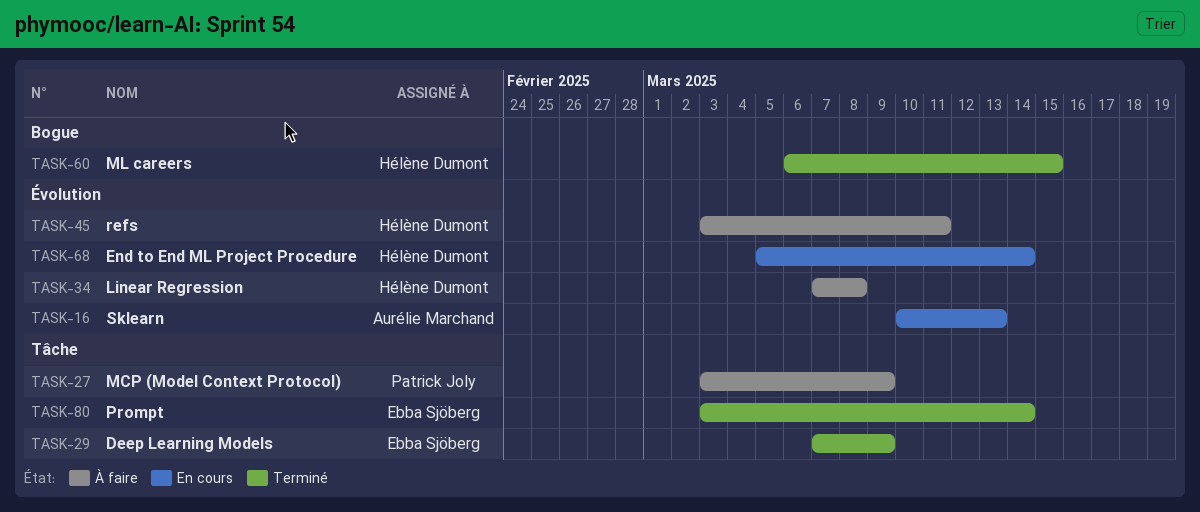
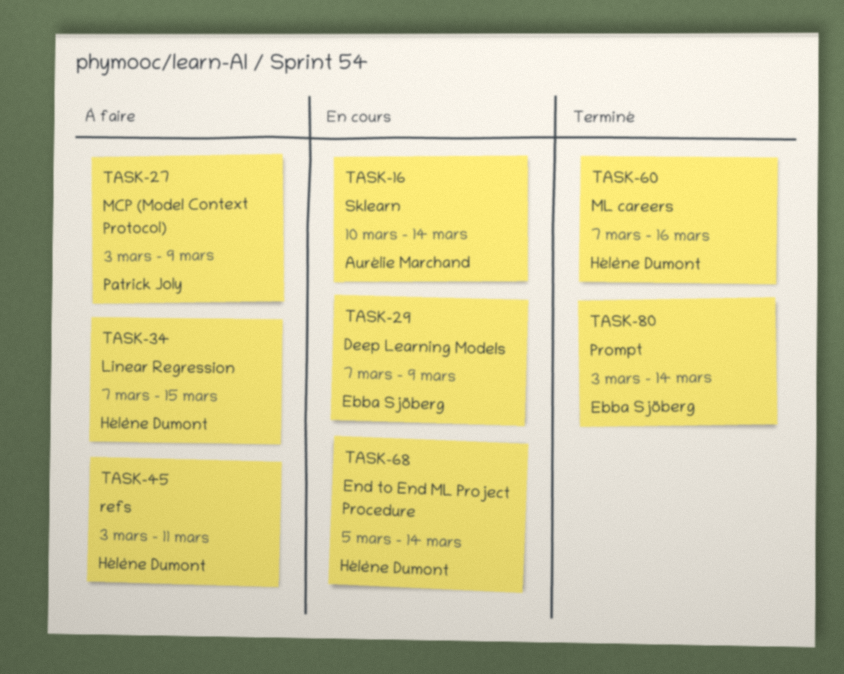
TASK-16, due: Mar 13 -> Mar 14
TASK-29, status: Terminé -> En cours
TASK-34, due: Mar 8 -> Mar 15
TASK-60, start: Mar 6 -> Mar 7
TASK-60, due: Mar 15 -> Mar 16

